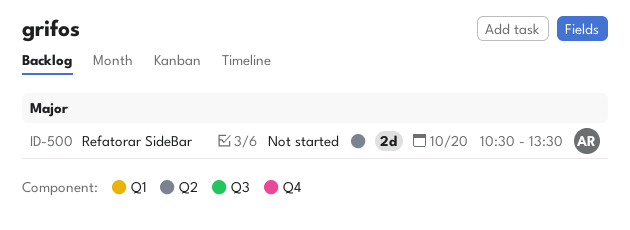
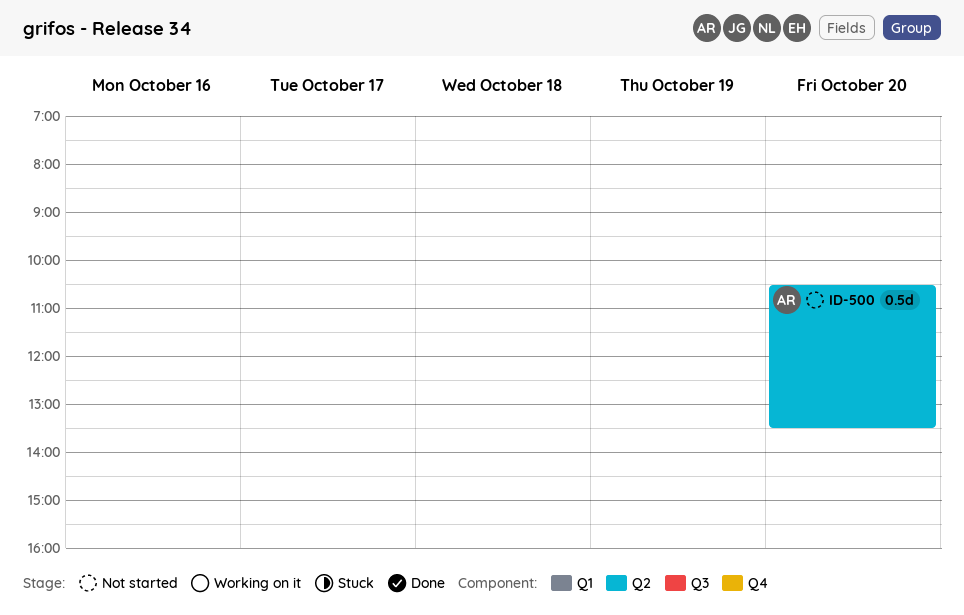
ID-500, estimate: 2d -> 0.5d

